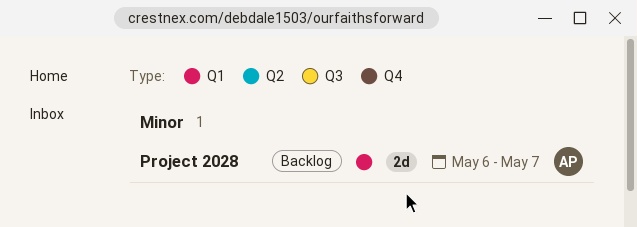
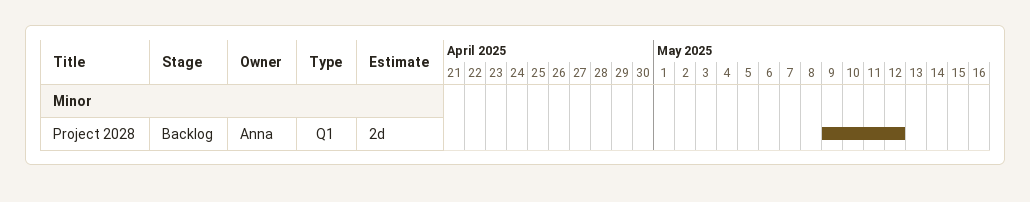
Project 2028, start: May 6 -> May 9
Project 2028, due: May 7 -> May 12

